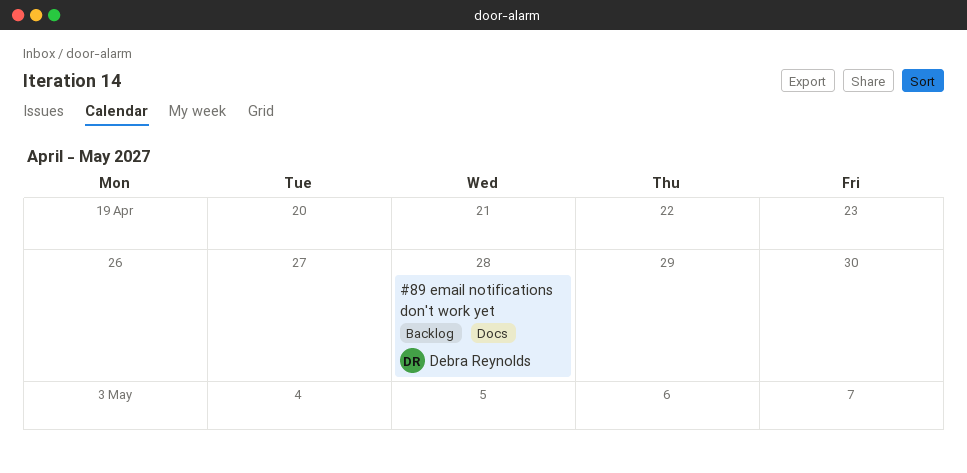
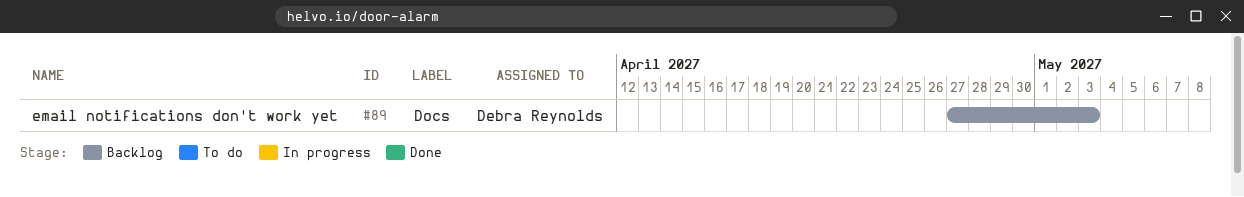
#89, due: Apr 28 -> May 3

